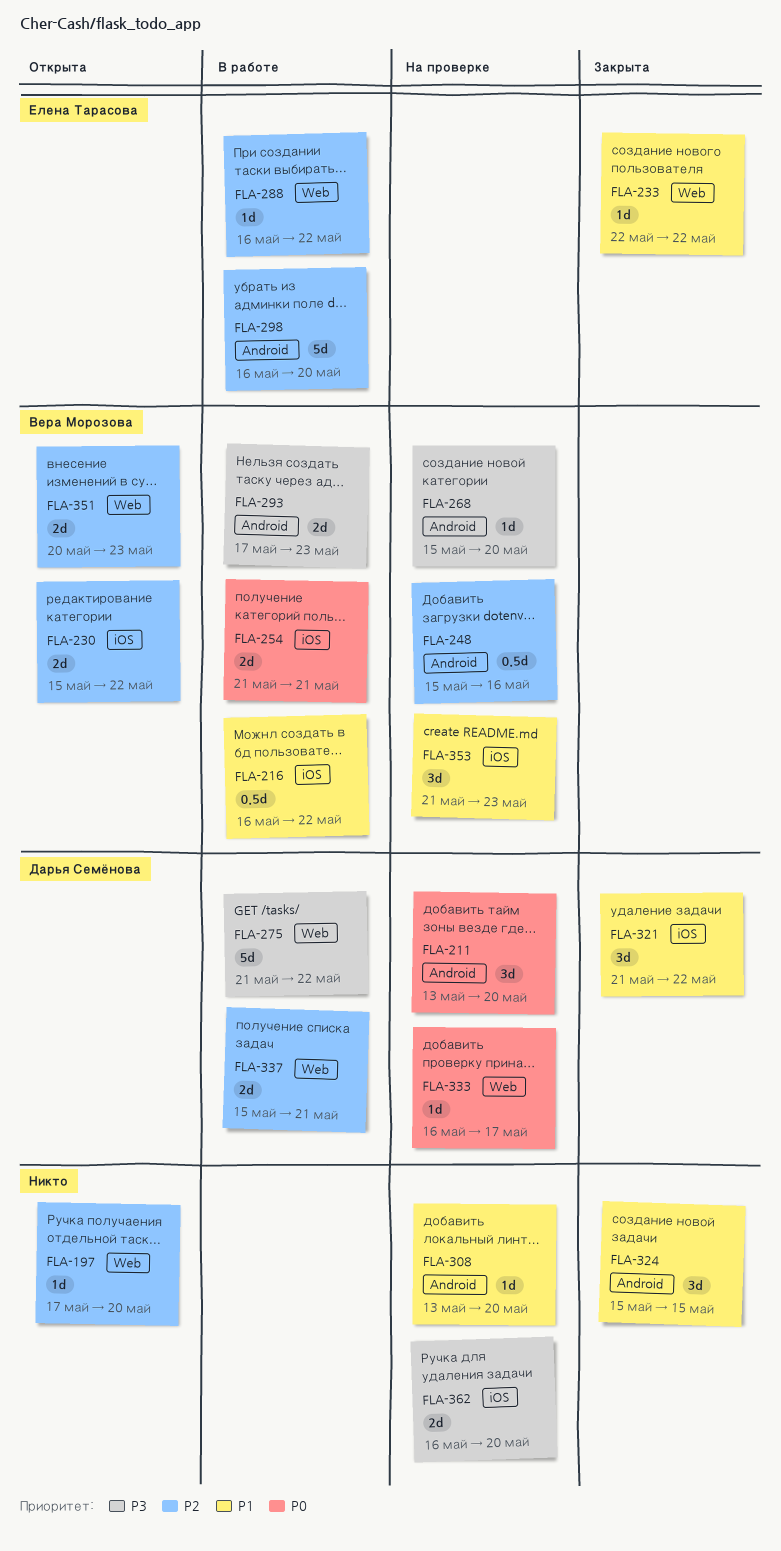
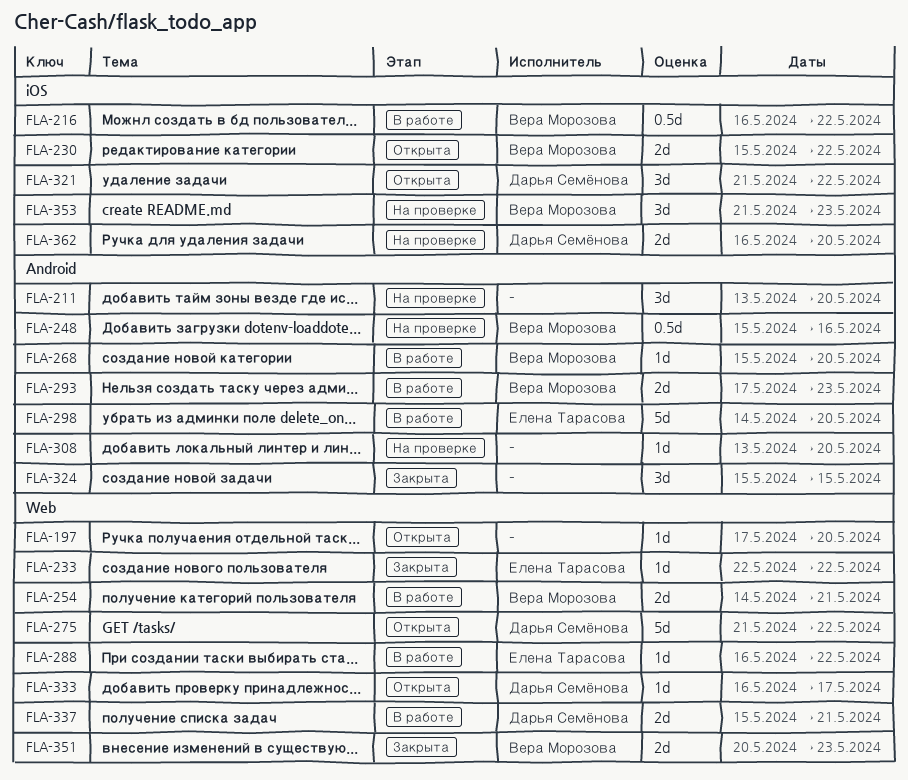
FLA-211, owner: Дарья Семёнова -> none
FLA-254, label: iOS -> Web
FLA-254, start: May 21 -> May 14
FLA-268, status: На проверке -> В работе
FLA-275, status: В работе -> Открыта
FLA-298, start: May 16 -> May 14
FLA-321, status: Закрыта -> Открыта
FLA-333, status: На проверке -> Открыта
FLA-351, status: Открыта -> Закрыта
FLA-362, owner: none -> Дарья Семёнова

